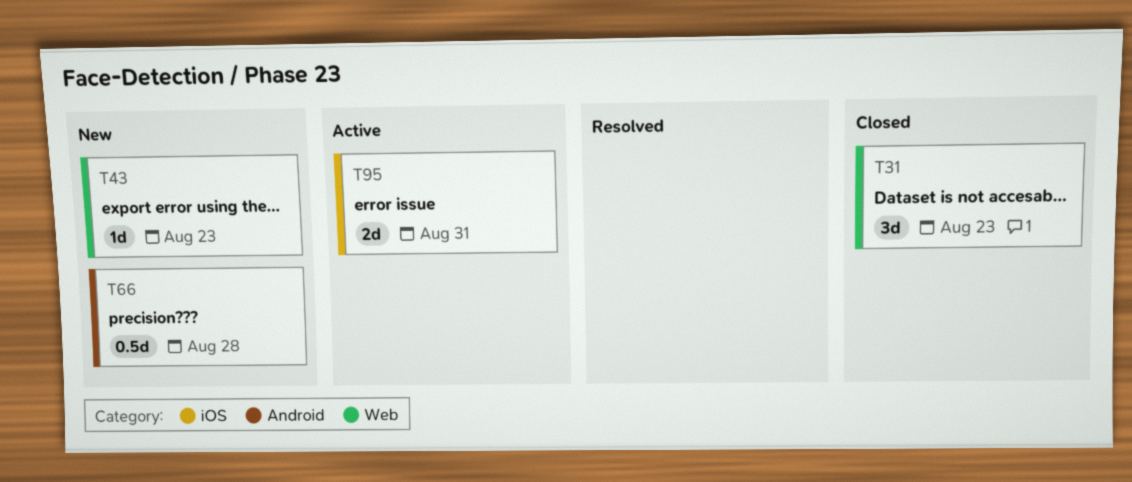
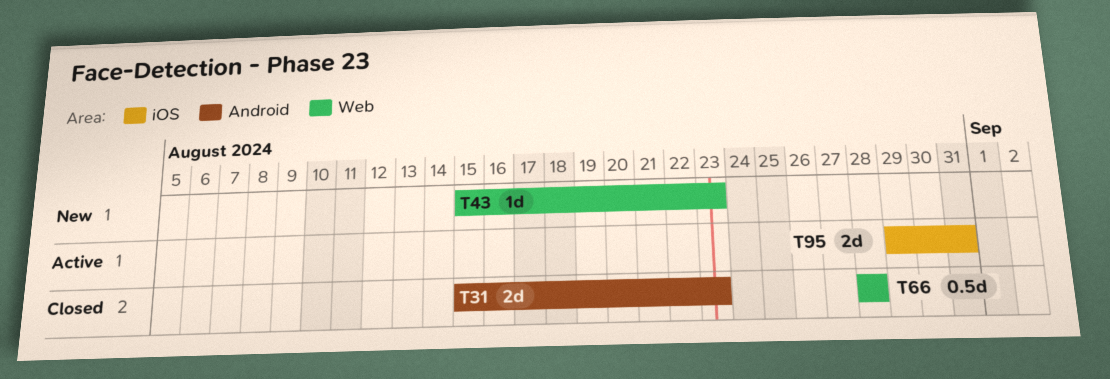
T31, label: Web -> Android
T31, estimate: 3d -> 2d
T66, status: New -> Closed
T66, label: Android -> Web

